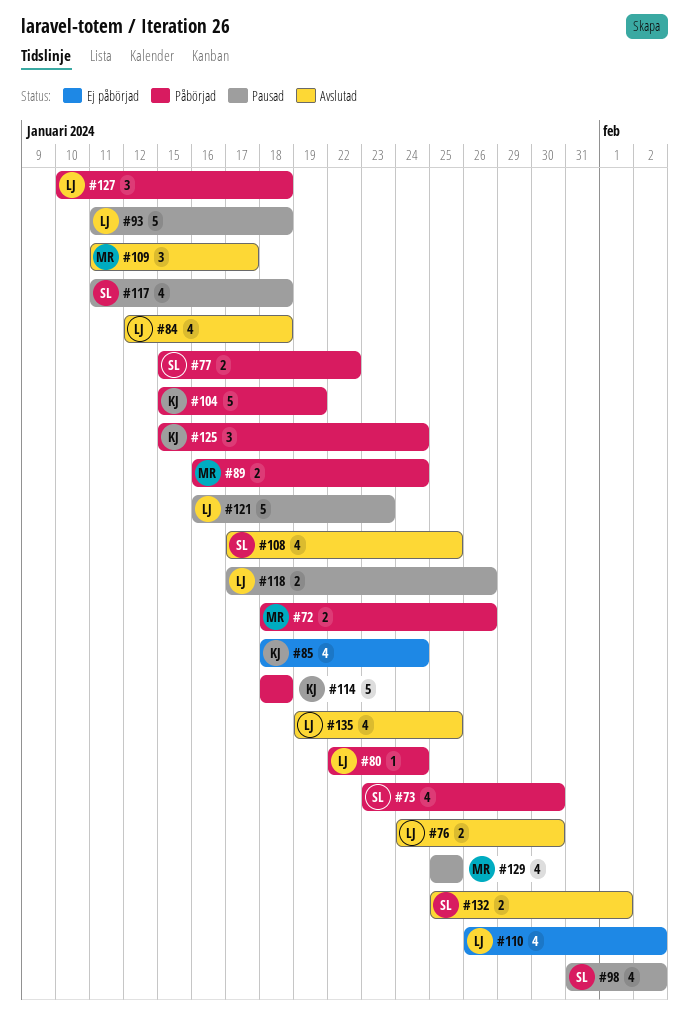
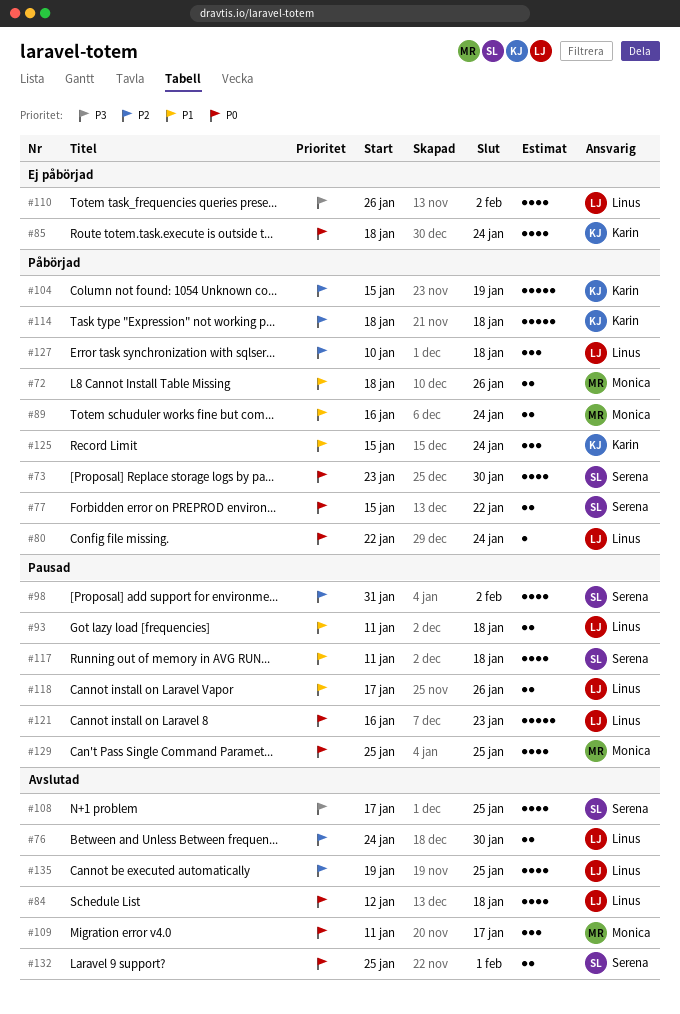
#93, estimate: 5 -> 2

